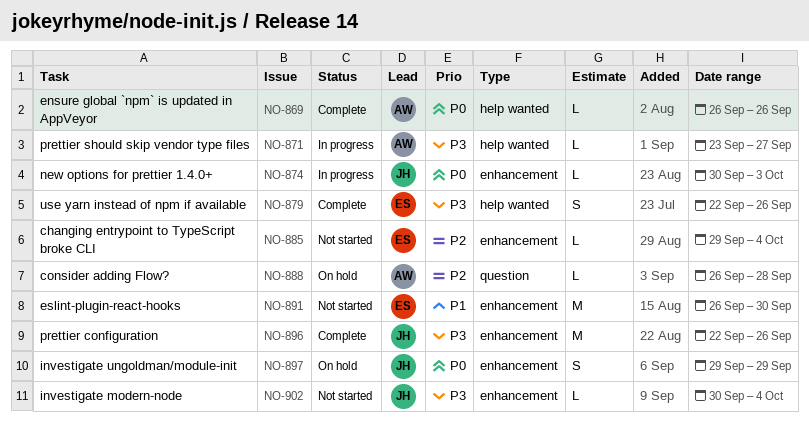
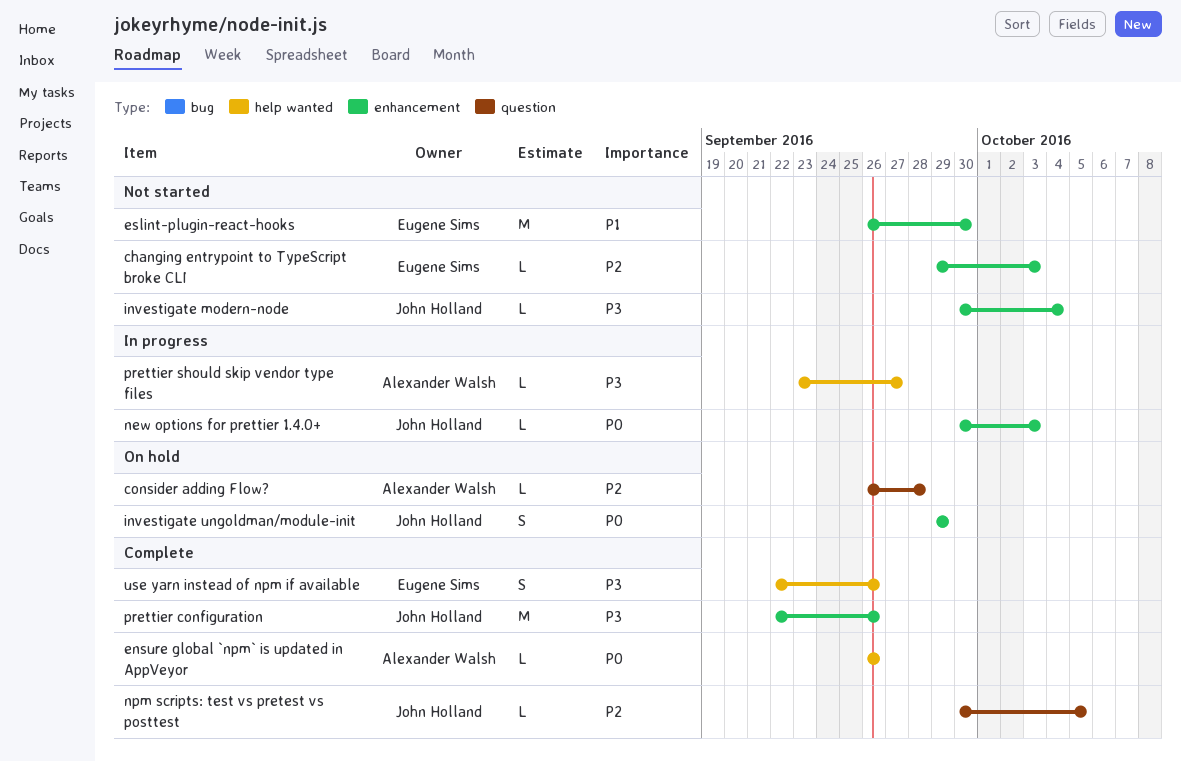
changing entrypoint to TypeScript broke CLI, due: Oct 4 -> Oct 3
npm scripts: test vs pretest vs posttest: none -> present

